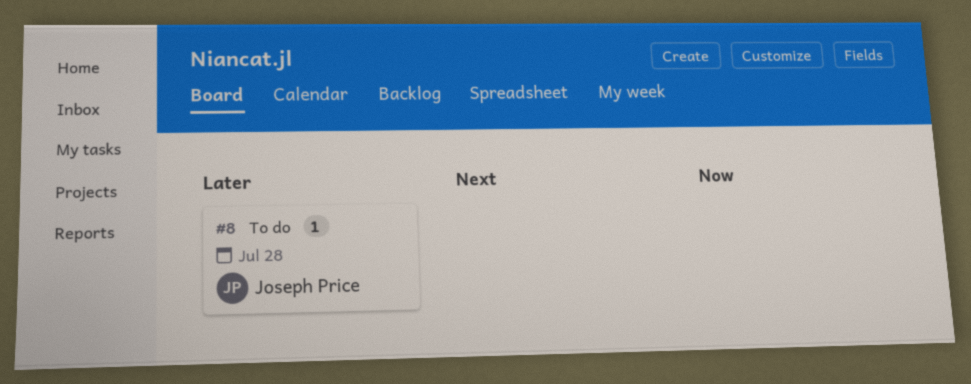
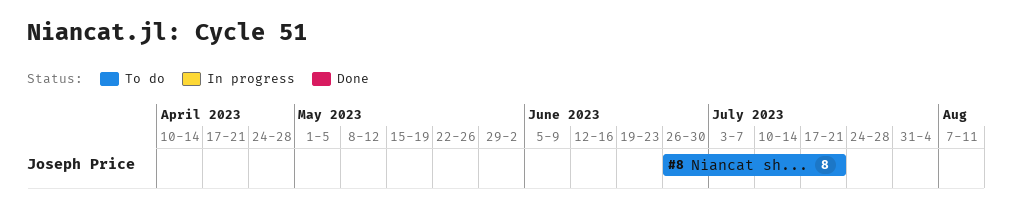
#8, estimate: 1 -> 8
#8, due: Jul 28 -> Jul 21

